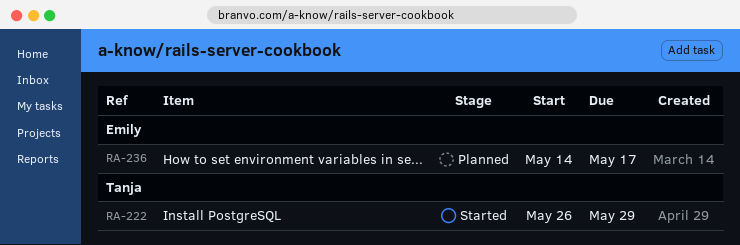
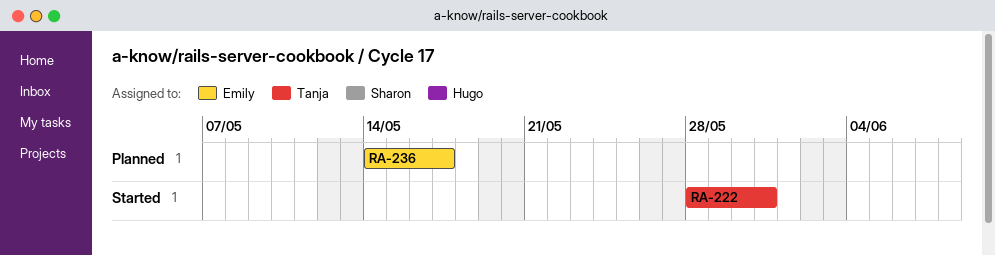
RA-222, start: May 26 -> May 28
RA-222, due: May 29 -> May 31

